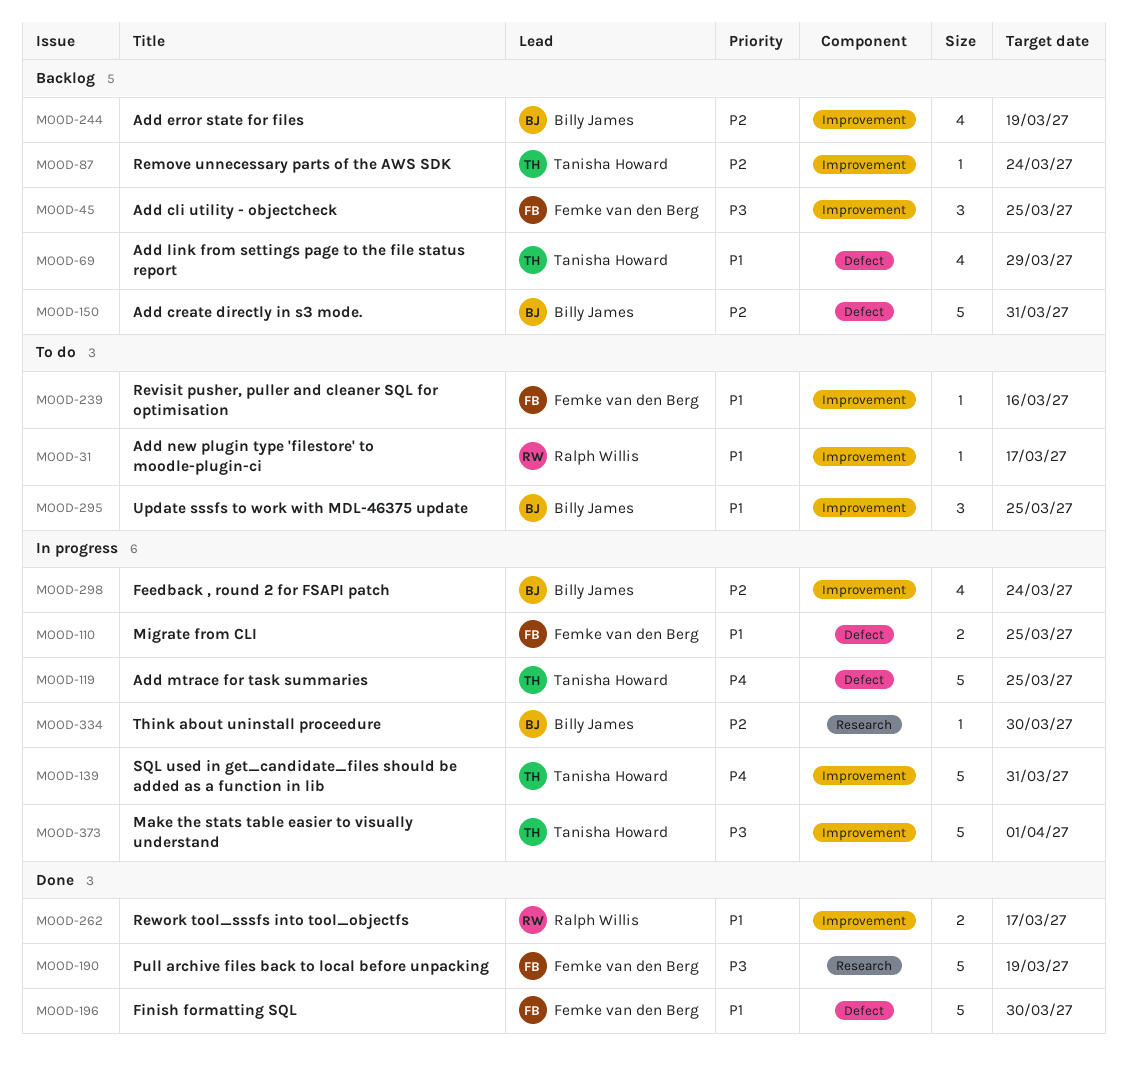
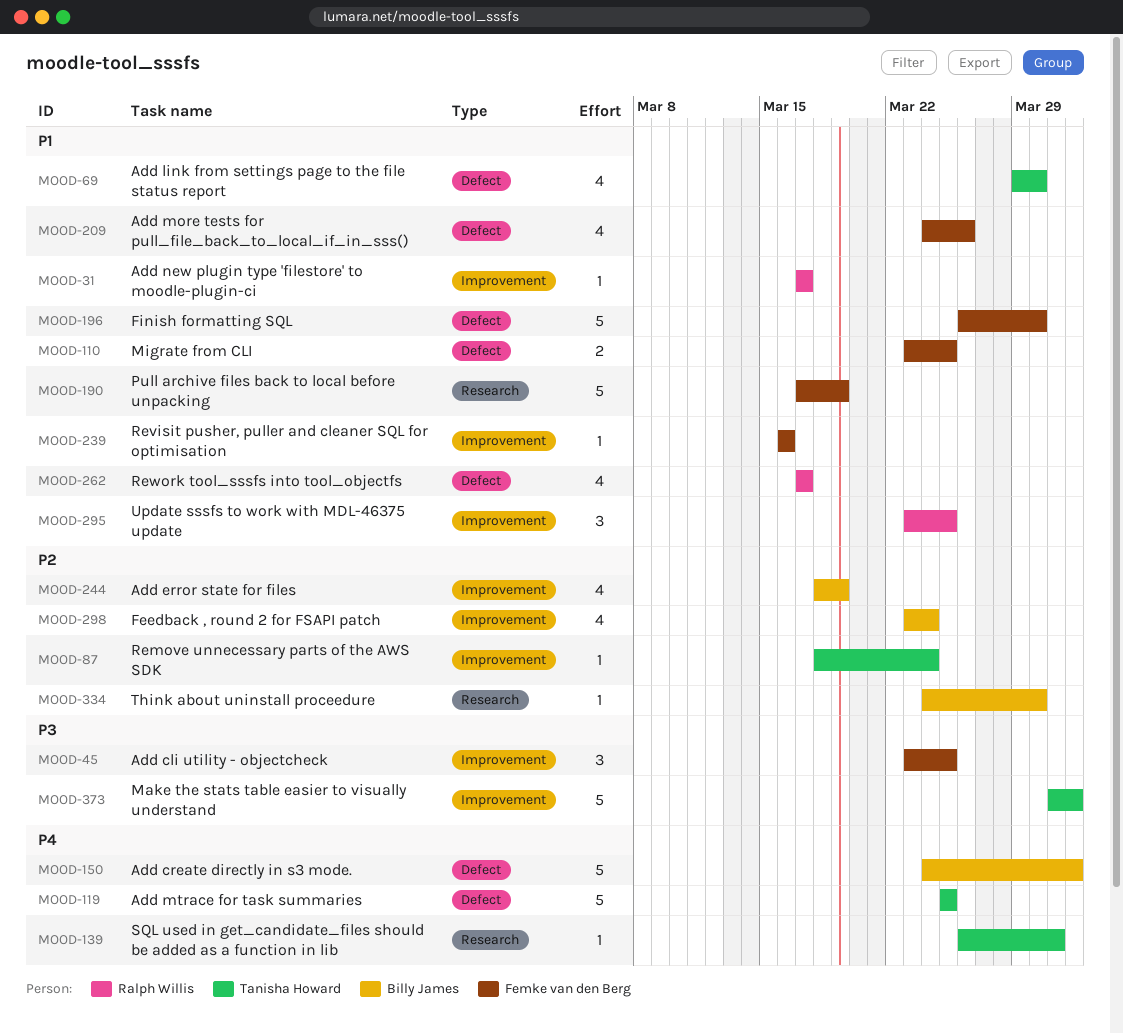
MOOD-69, due: Mar 29 -> Mar 30
MOOD-139, label: Improvement -> Research
MOOD-139, estimate: 5 -> 1
MOOD-150, priority: P2 -> P4
MOOD-150, due: Mar 31 -> Apr 1
MOOD-190, priority: P3 -> P1
MOOD-209: none -> present
MOOD-262, label: Improvement -> Defect
MOOD-262, estimate: 2 -> 4
MOOD-295, owner: Billy James -> Ralph Willis

